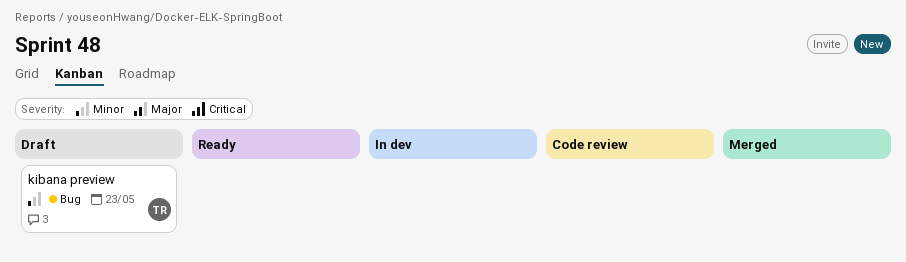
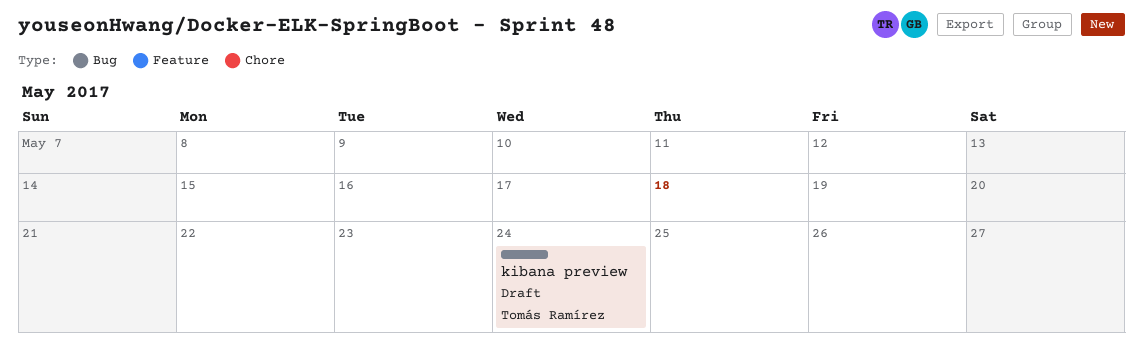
kibana preview, due: May 23 -> May 24

